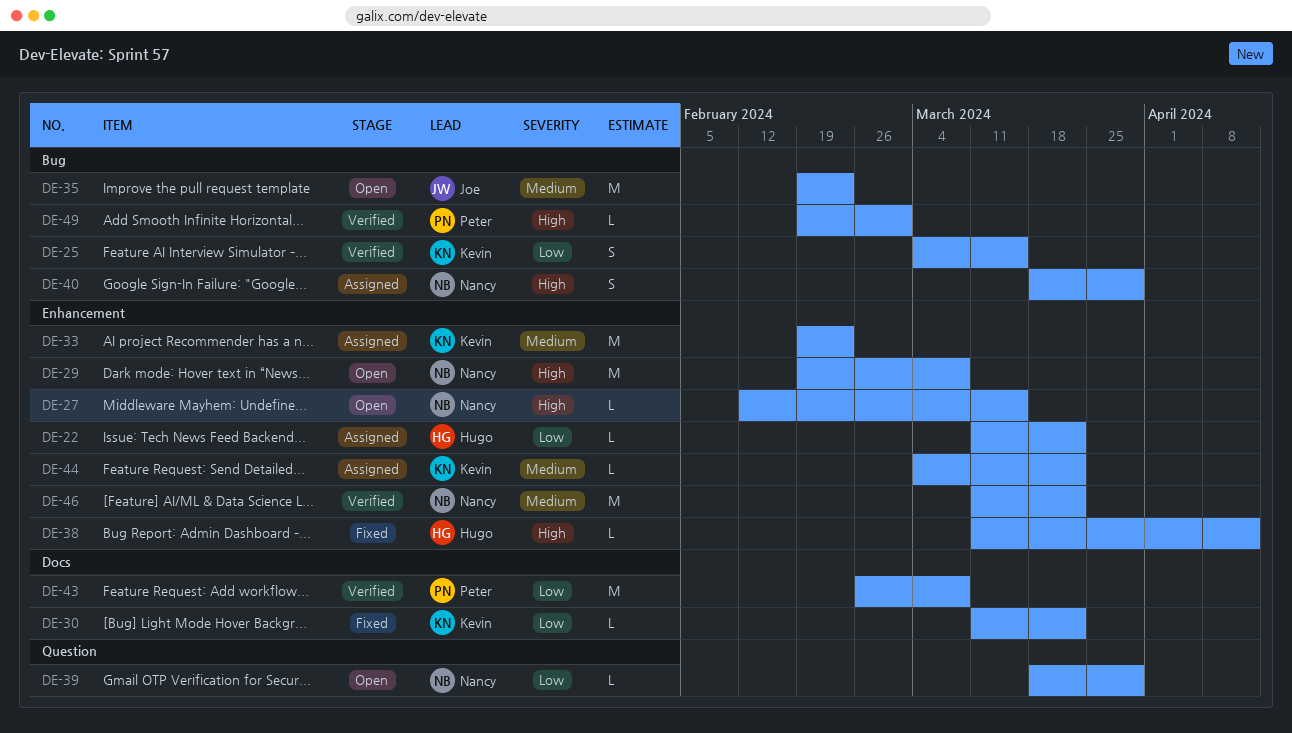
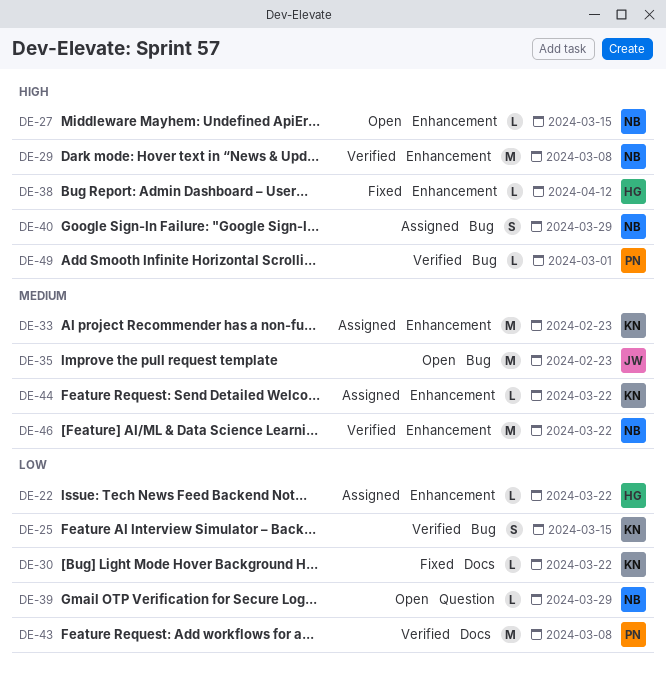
DE-29, status: Open -> Verified

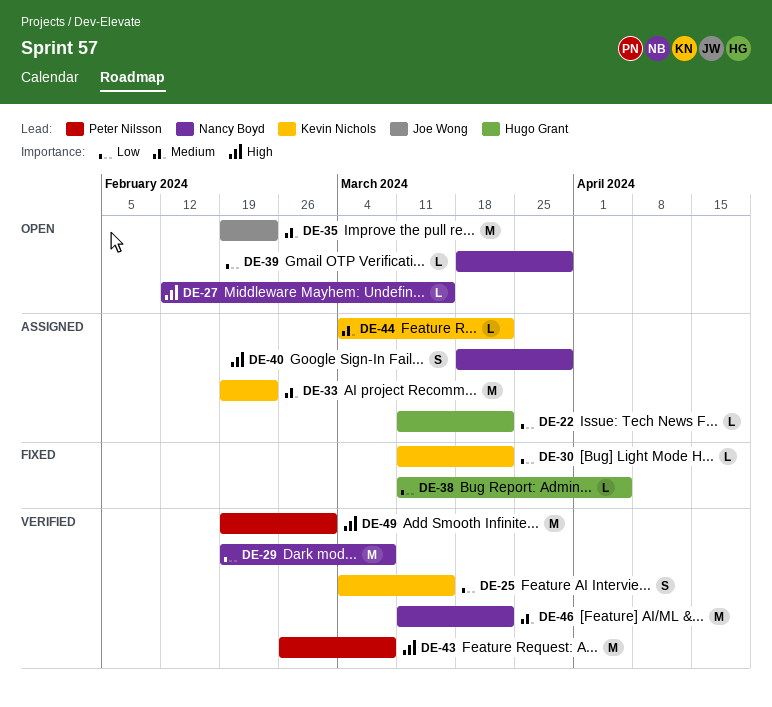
DE-29, priority: High -> Low
DE-38, priority: High -> Low
DE-38, due: Apr 12 -> Apr 5
DE-43, priority: Low -> High
DE-49, estimate: L -> M

